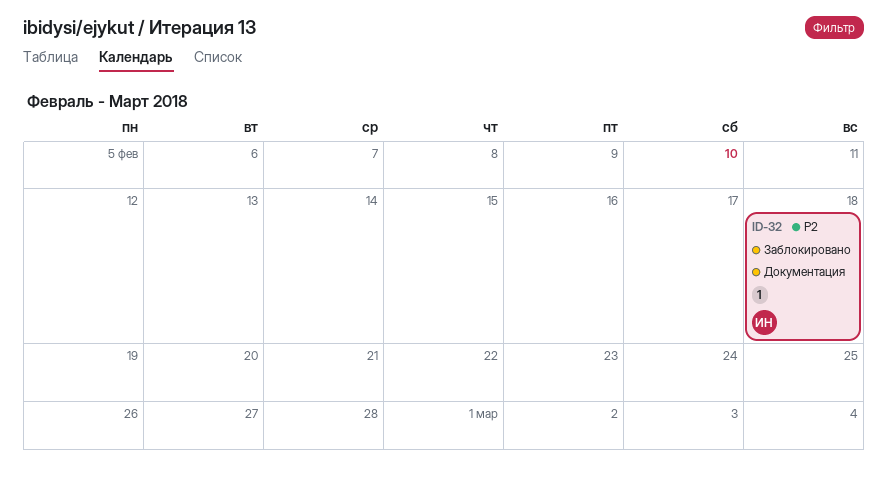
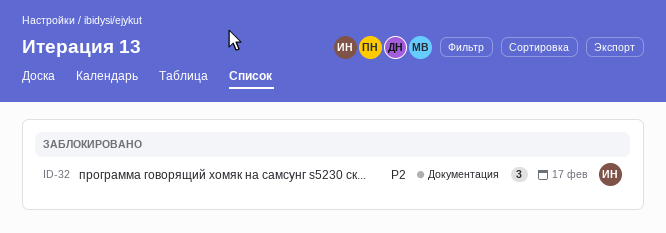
ID-32, estimate: 1 -> 3
ID-32, due: Feb 18 -> Feb 17

